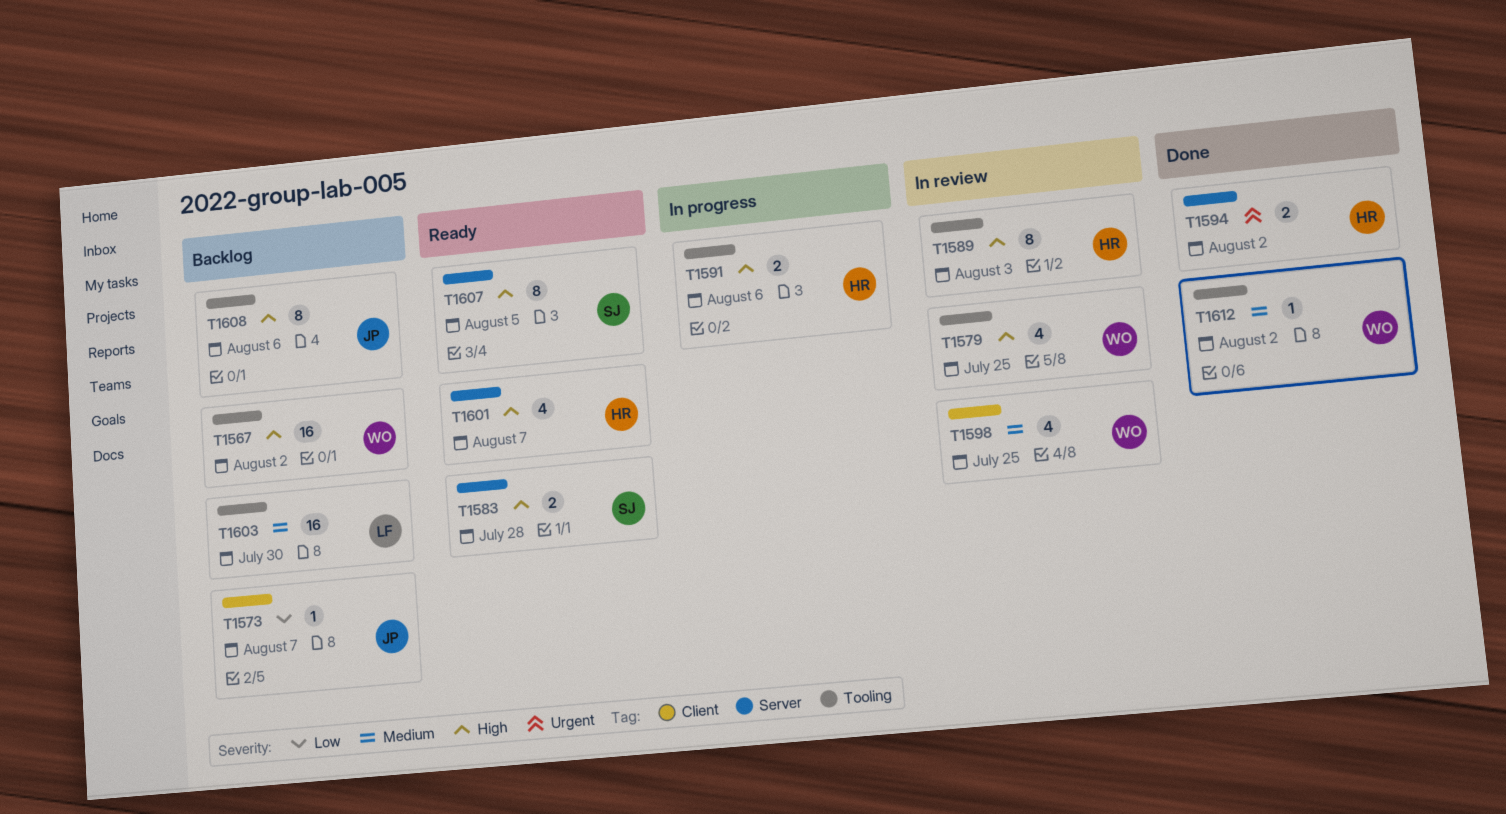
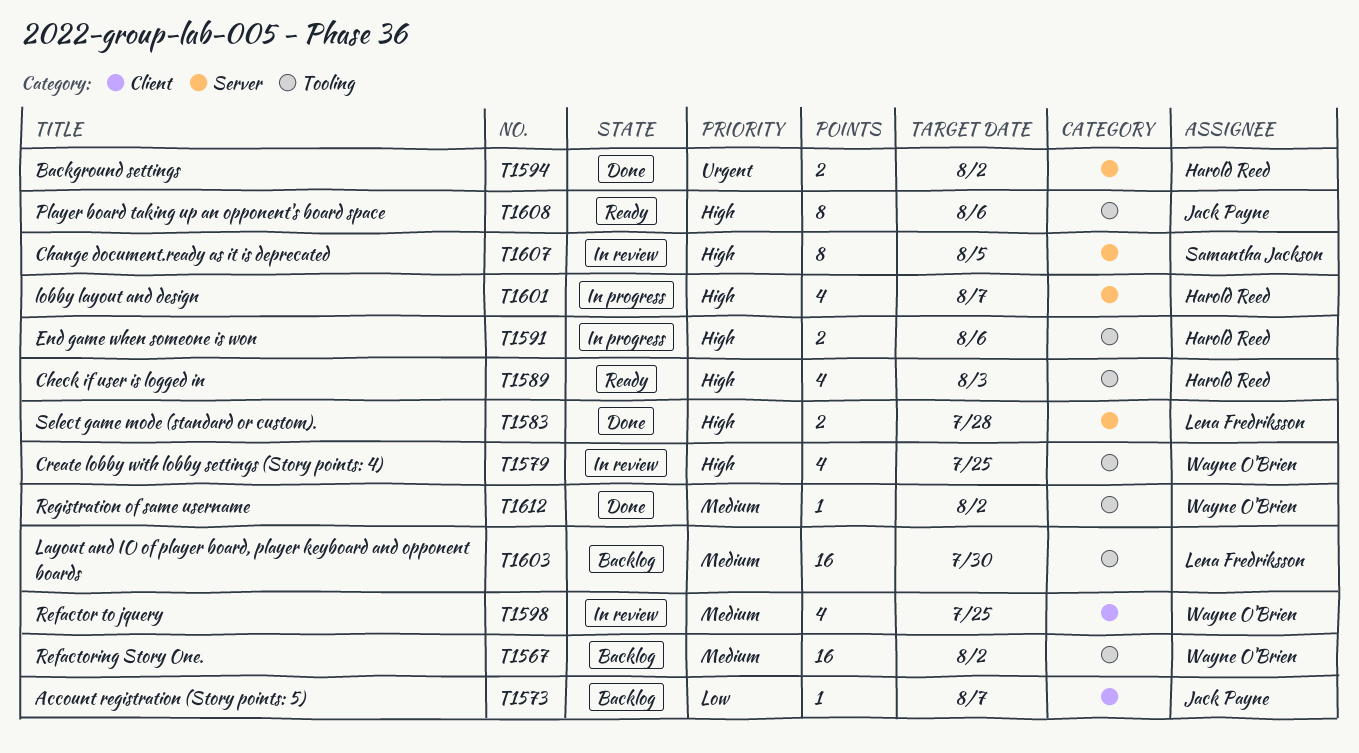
T1567, priority: High -> Medium
T1583, status: Ready -> Done
T1583, owner: Samantha Jackson -> Lena Fredriksson
T1589, status: In review -> Ready
T1589, estimate: 8 -> 4
T1601, status: Ready -> In progress
T1607, status: Ready -> In review
T1608, status: Backlog -> Ready

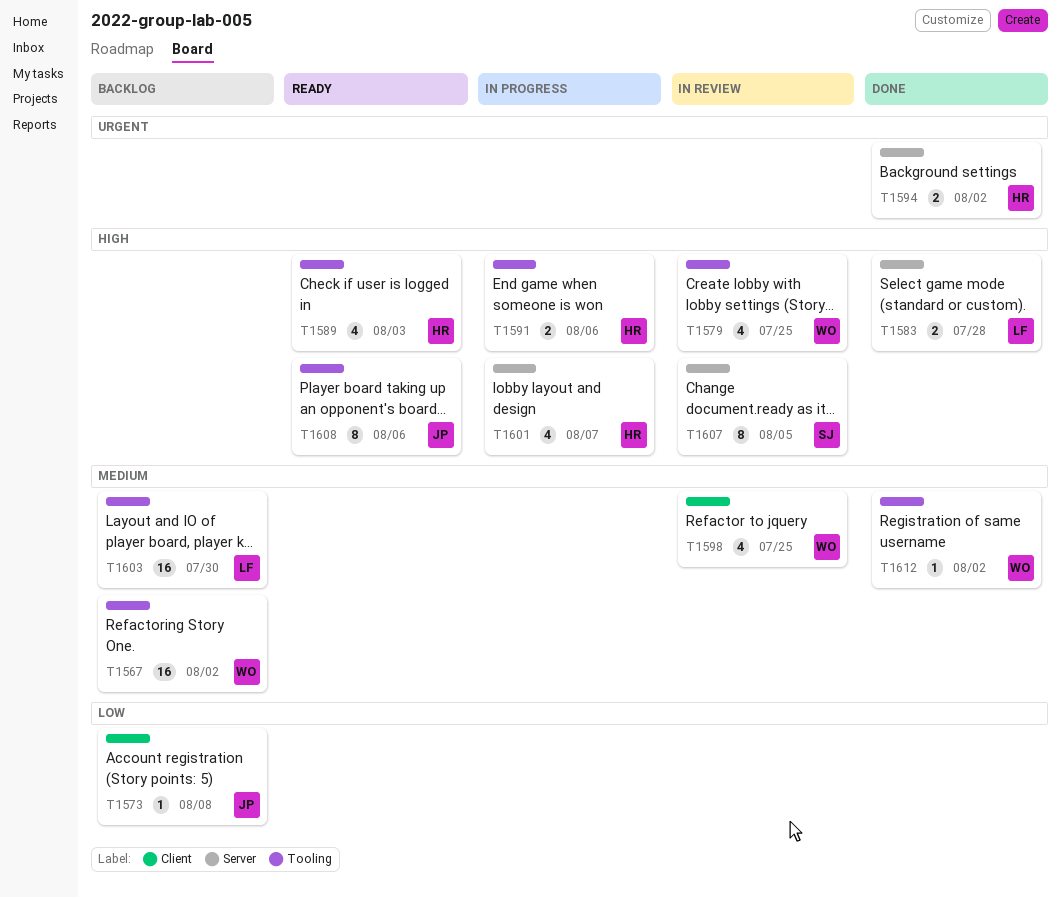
T1573, due: Aug 7 -> Aug 8

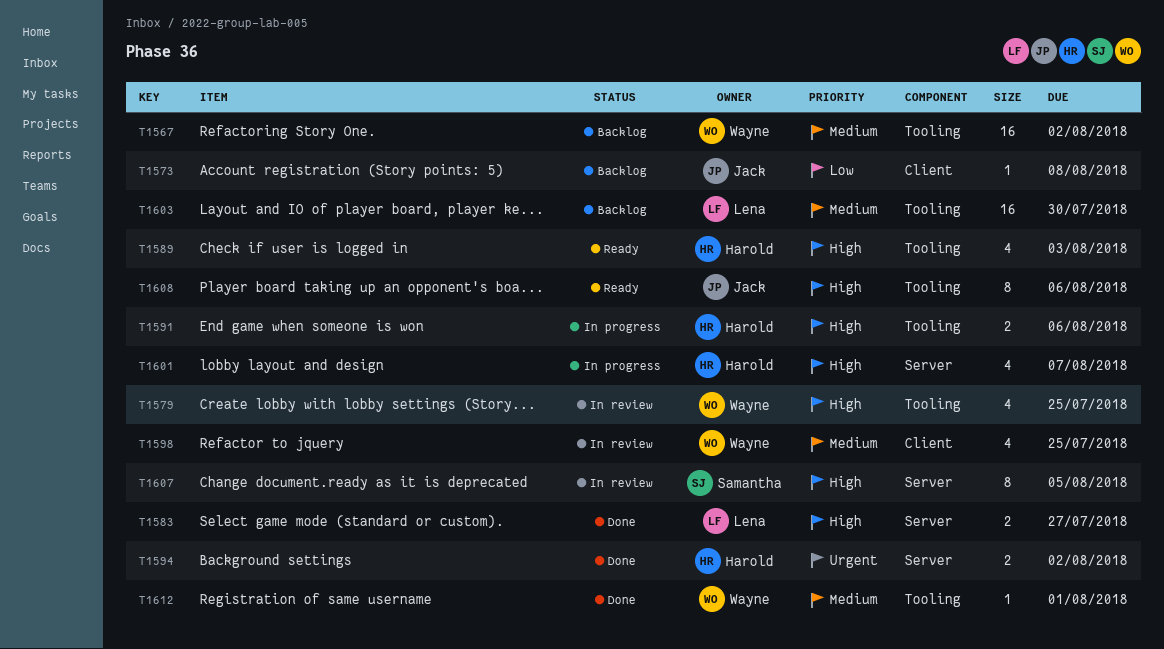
T1583, due: Jul 28 -> Jul 27
T1612, due: Aug 2 -> Aug 1

